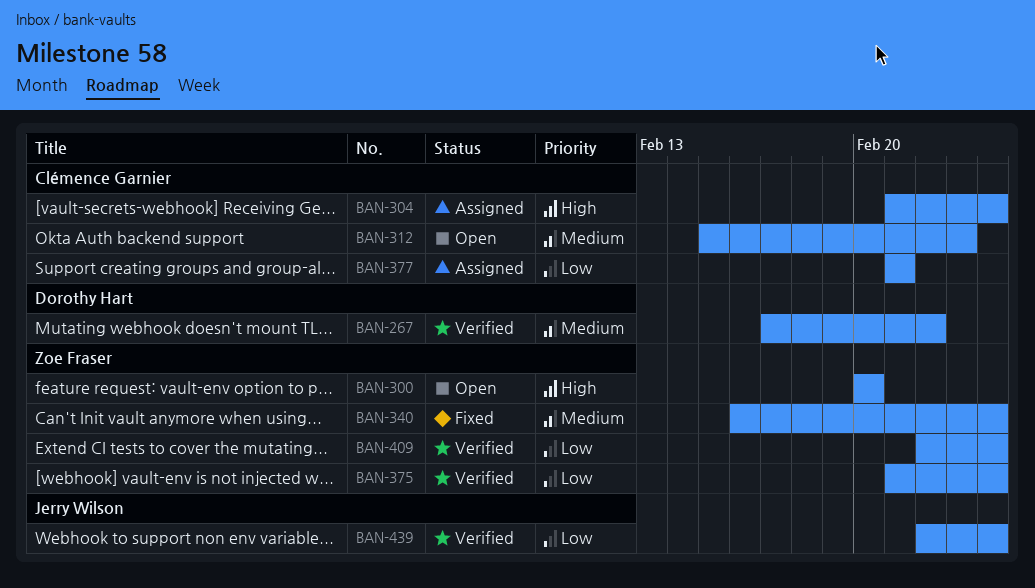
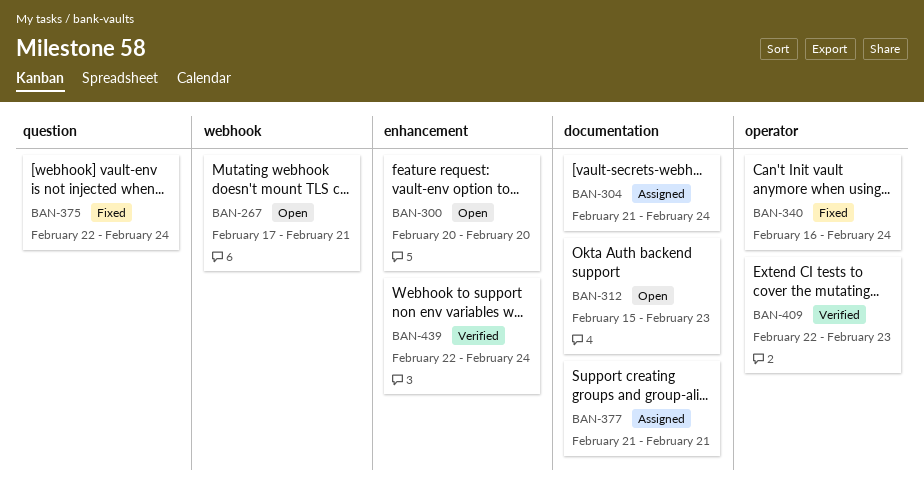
BAN-267, status: Verified -> Open
BAN-267, due: Feb 22 -> Feb 21
BAN-375, status: Verified -> Fixed
BAN-375, start: Feb 21 -> Feb 22
BAN-409, due: Feb 24 -> Feb 23

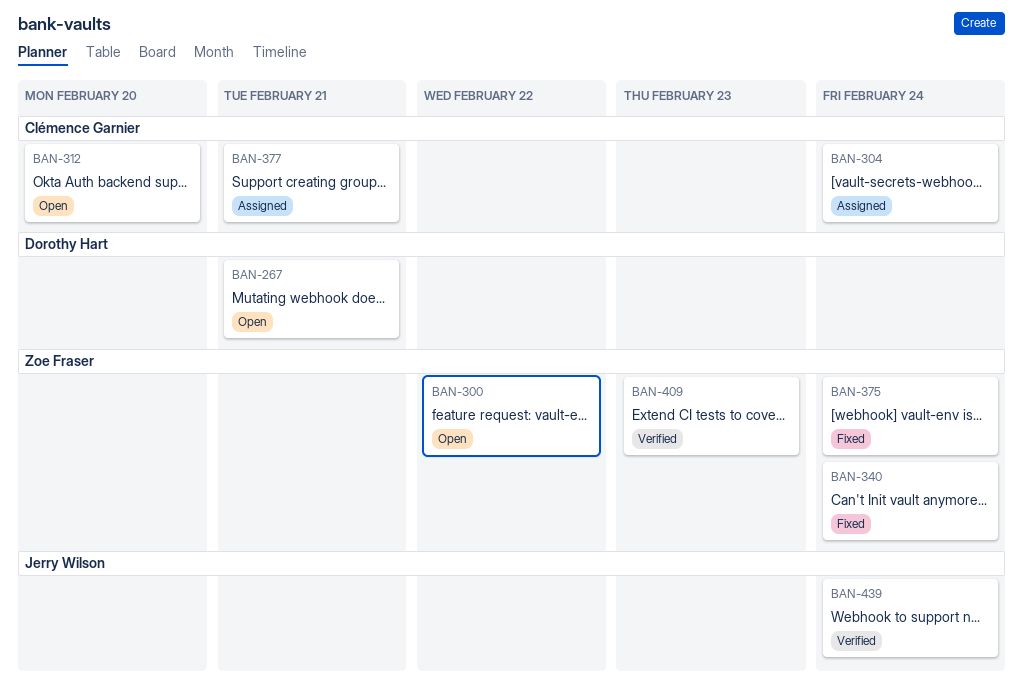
BAN-300, due: Feb 20 -> Feb 22
BAN-312, due: Feb 23 -> Feb 20

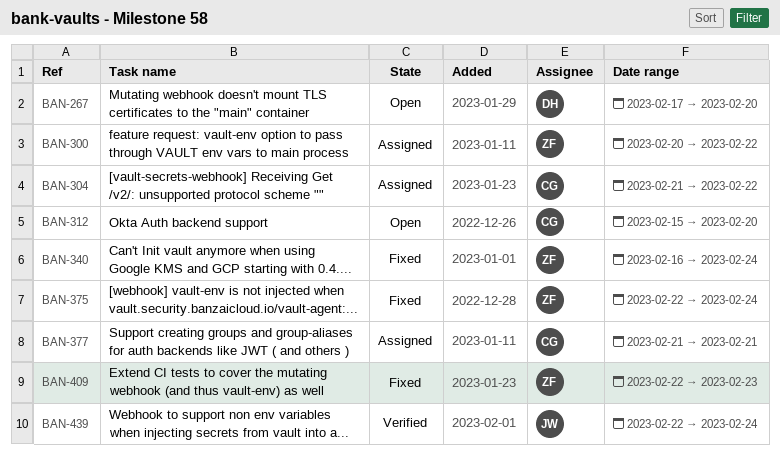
BAN-267, due: Feb 21 -> Feb 20
BAN-300, status: Open -> Assigned
BAN-304, due: Feb 24 -> Feb 22
BAN-409, status: Verified -> Fixed

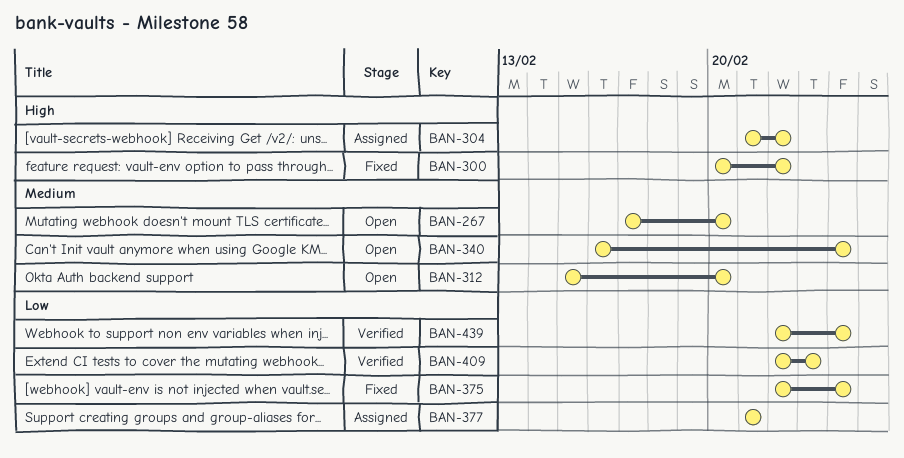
BAN-300, status: Assigned -> Fixed
BAN-340, status: Fixed -> Open
BAN-409, status: Fixed -> Verified

